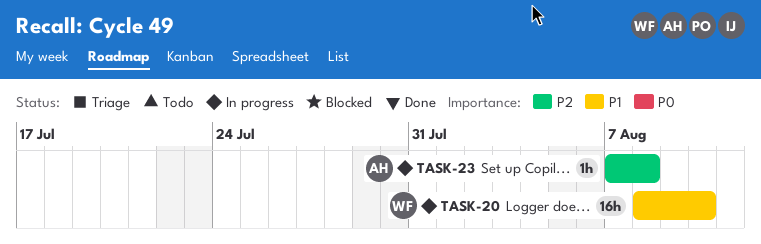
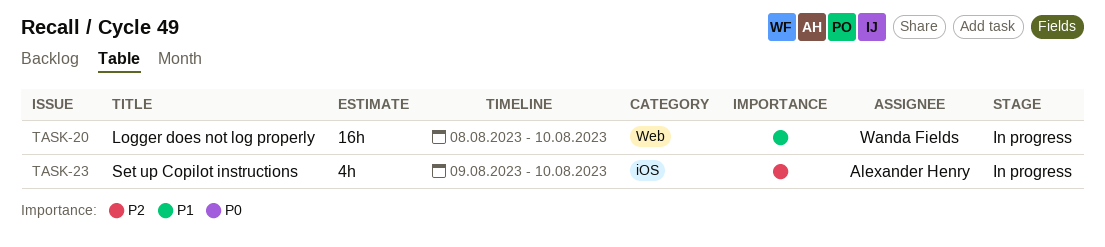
TASK-23, estimate: 1h -> 4h
TASK-23, start: Aug 7 -> Aug 9
TASK-23, due: Aug 8 -> Aug 10

